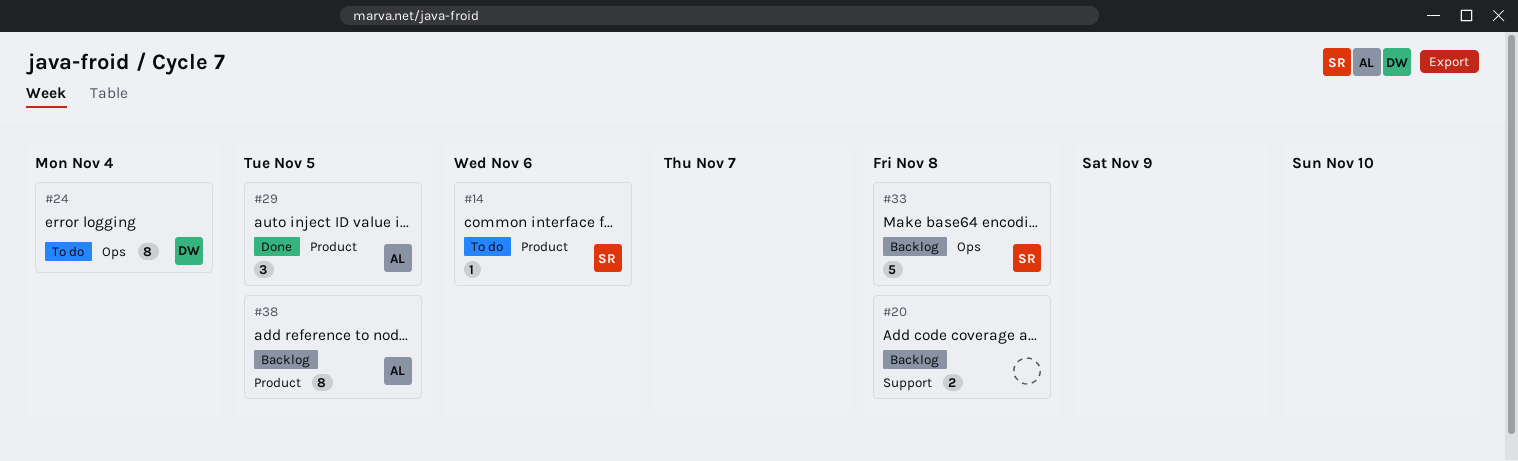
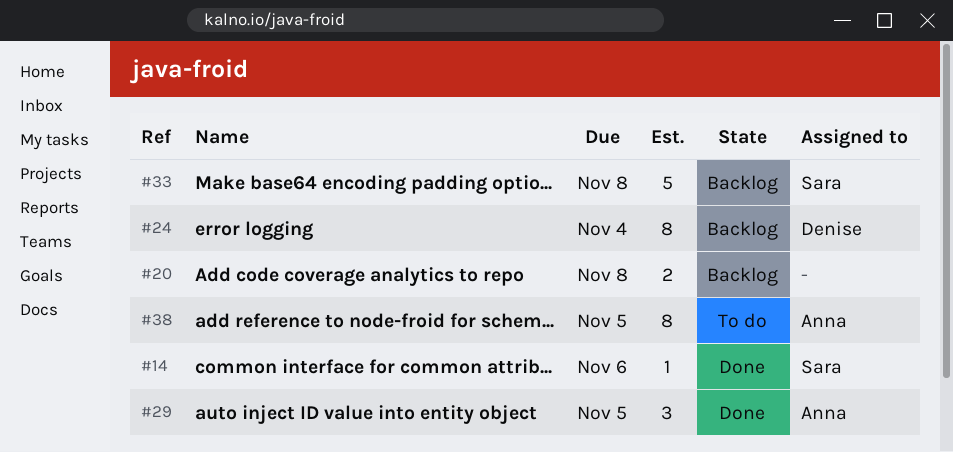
#14, status: To do -> Done
#24, status: To do -> Backlog
#38, status: Backlog -> To do

